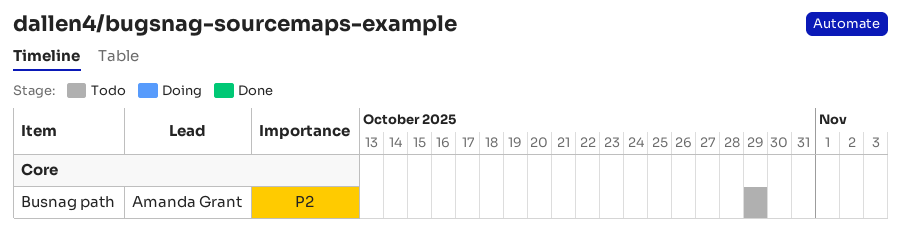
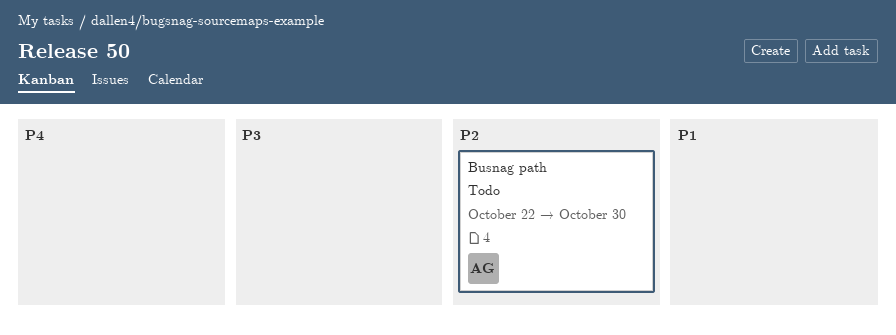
Busnag path, start: Oct 29 -> Oct 22
Busnag path, due: Oct 29 -> Oct 30

